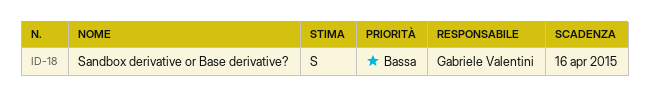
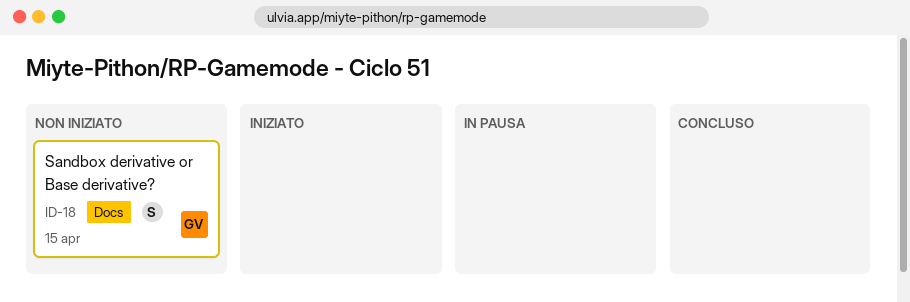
ID-18, due: Apr 16 -> Apr 15

